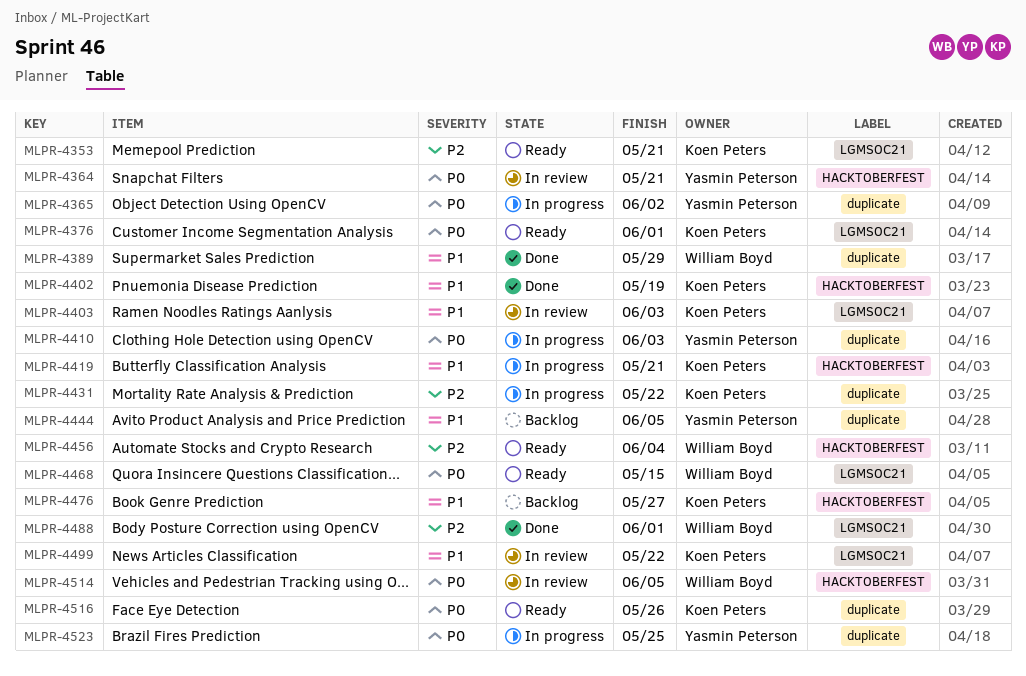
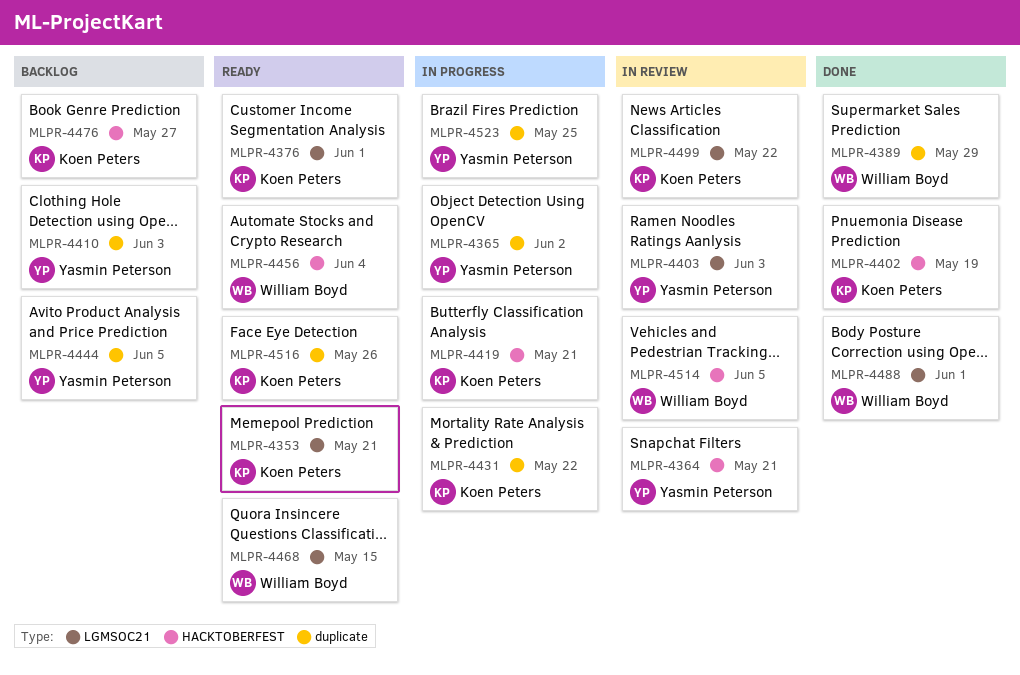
MLPR-4403, owner: Koen Peters -> Yasmin Peterson
MLPR-4410, status: In progress -> Backlog

